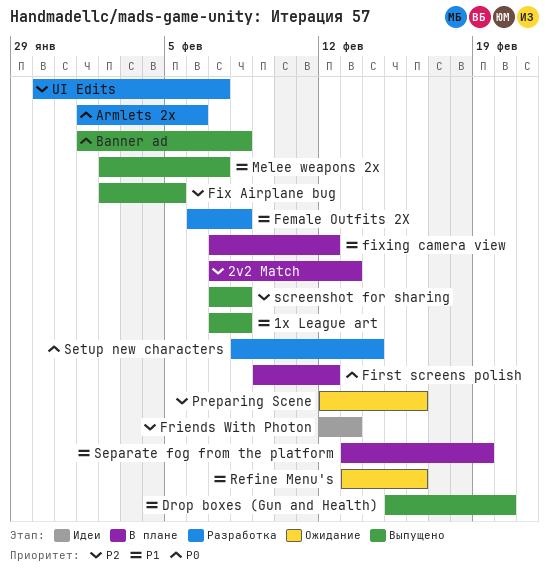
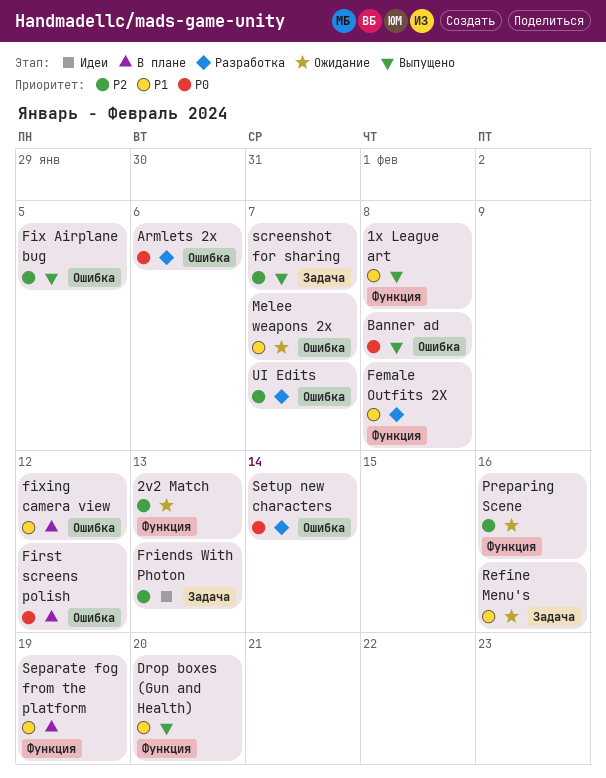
2v2 Match, status: В плане -> Ожидание
Melee weapons 2x, status: Выпущено -> Ожидание
screenshot for sharing, due: Feb 8 -> Feb 7

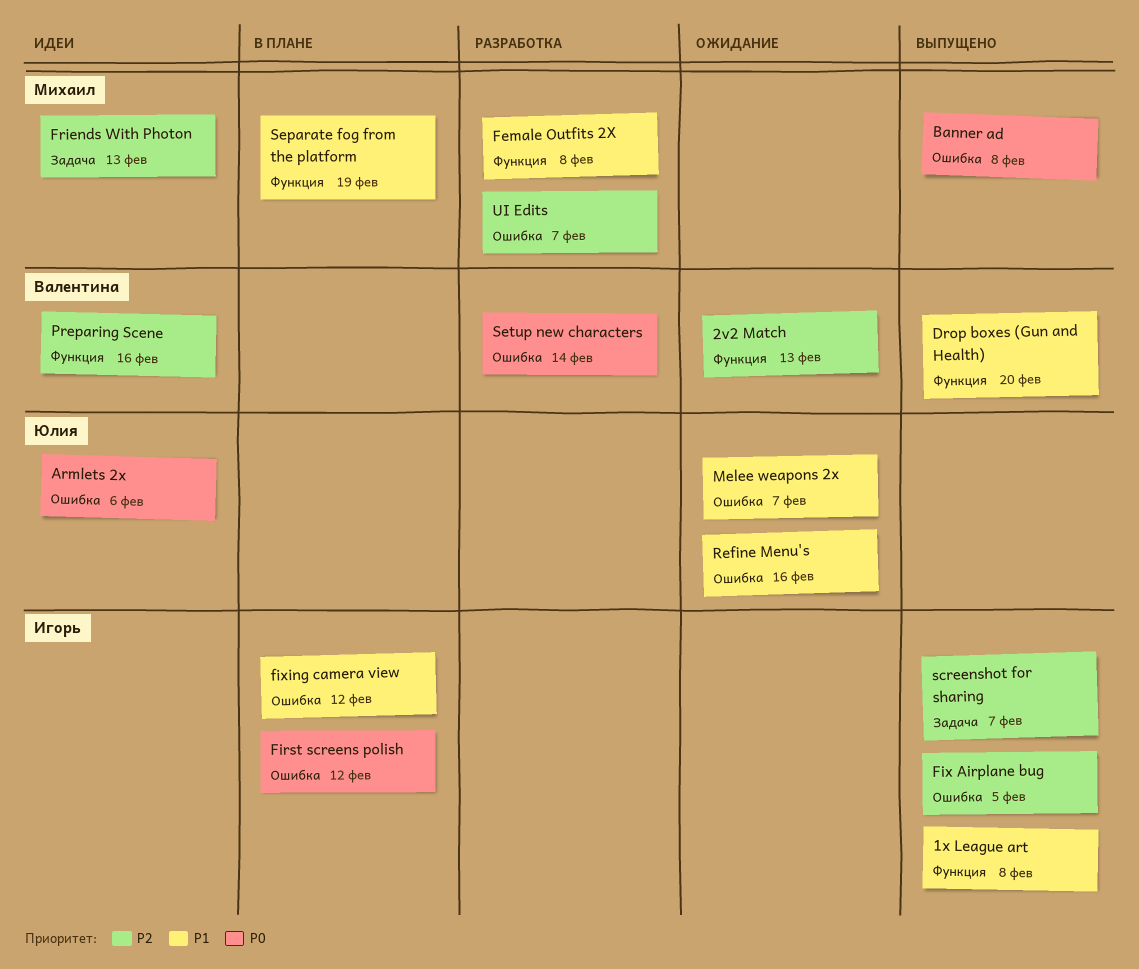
Armlets 2x, status: Разработка -> Идеи
Preparing Scene, status: Ожидание -> Идеи
Refine Menu's, label: Задача -> Ошибка

